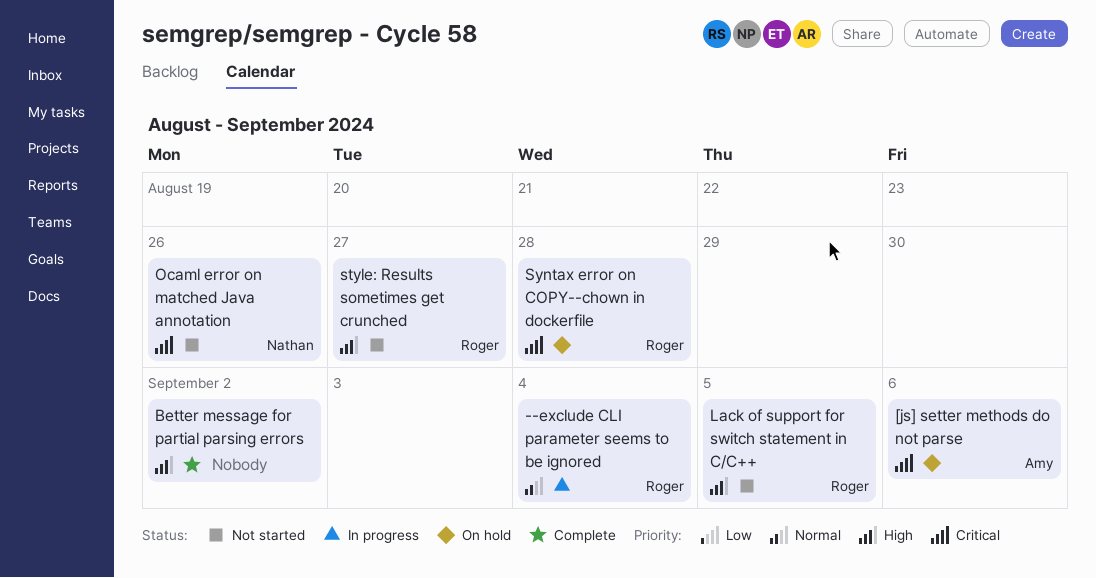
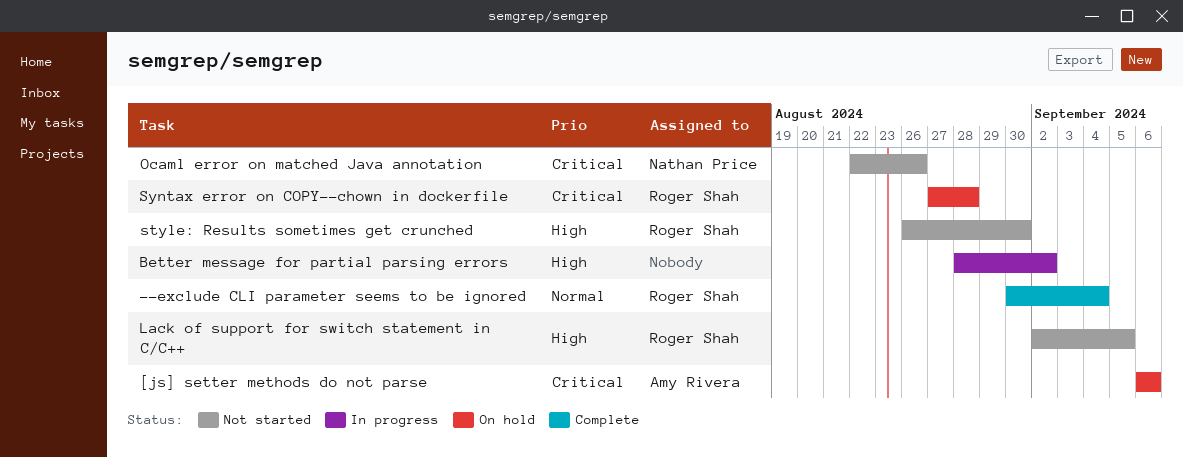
--exclude CLI parameter seems to be ignored, status: In progress -> Complete
Better message for partial parsing errors, status: Complete -> In progress
style: Results sometimes get crunched, due: Aug 27 -> Aug 30

